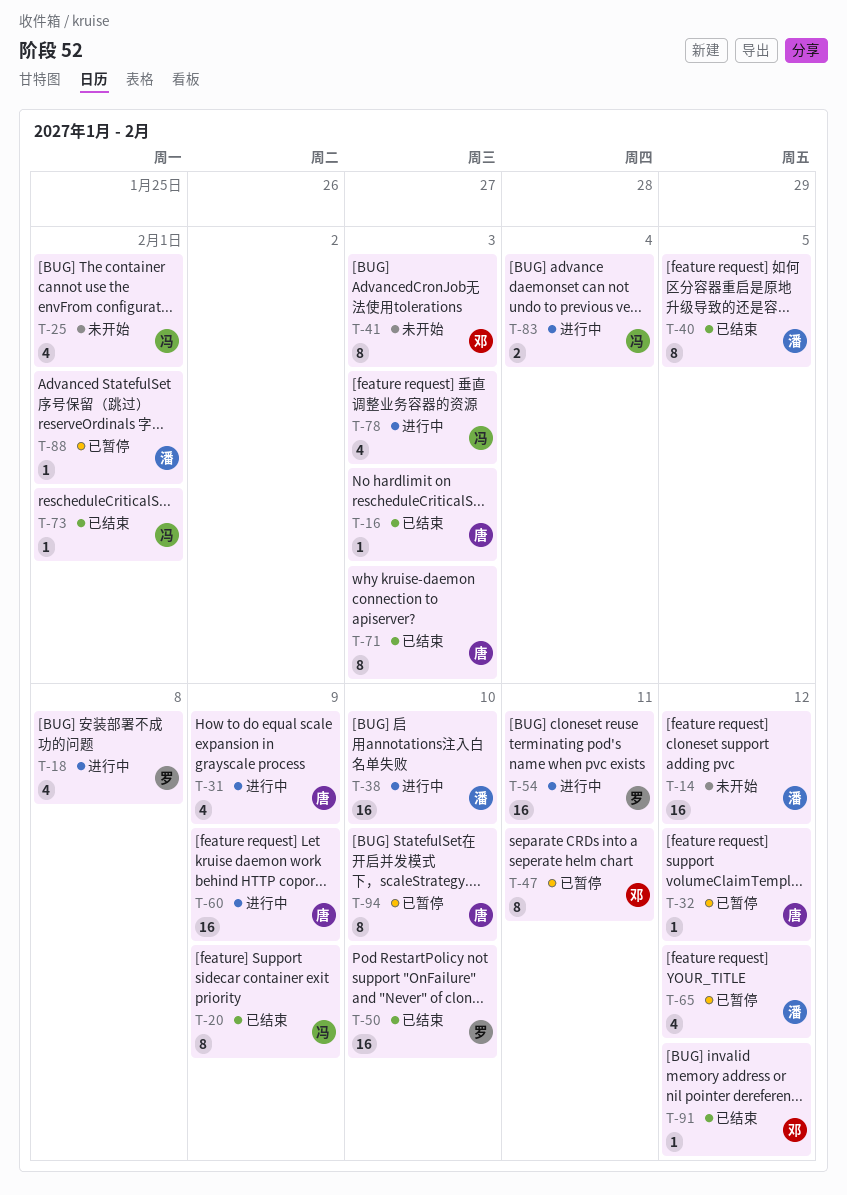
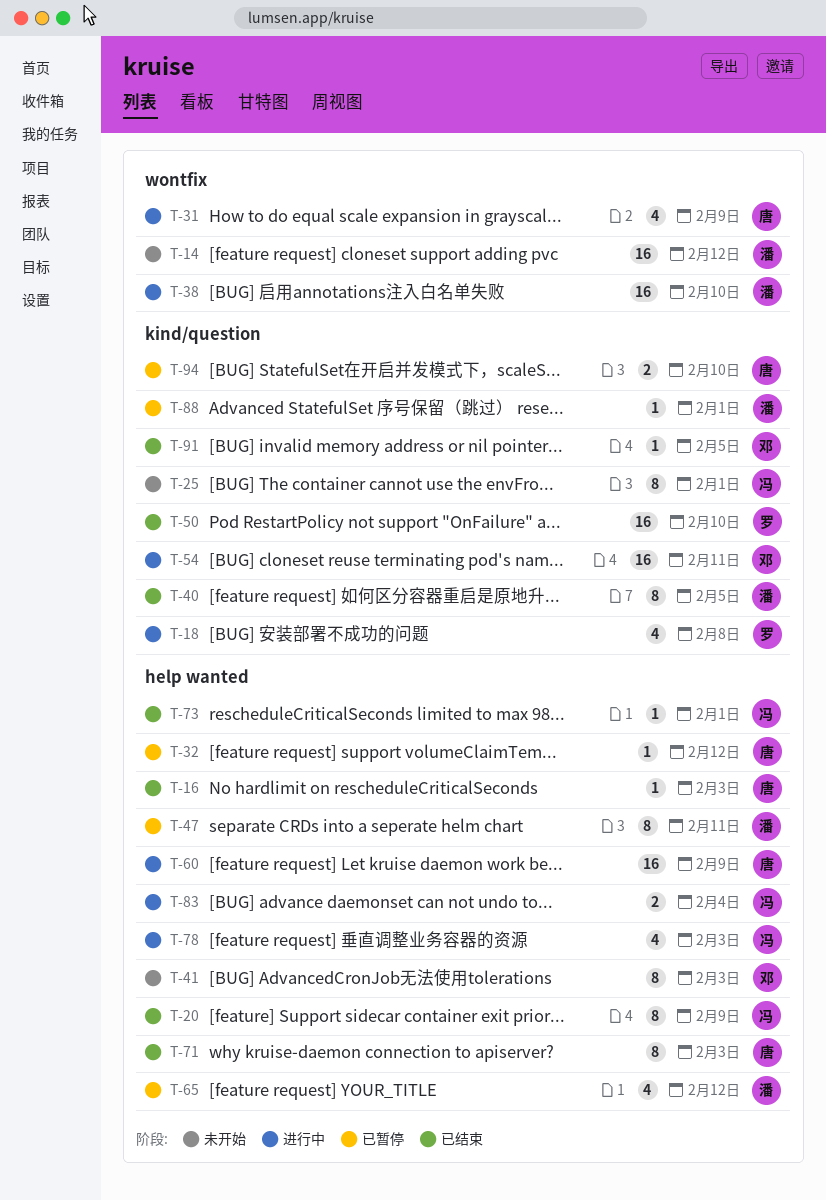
T-25, estimate: 4 -> 8
T-47, owner: 邓 -> 潘
T-54, owner: 罗 -> 邓
T-91, due: Feb 12 -> Feb 5
T-94, estimate: 8 -> 2

